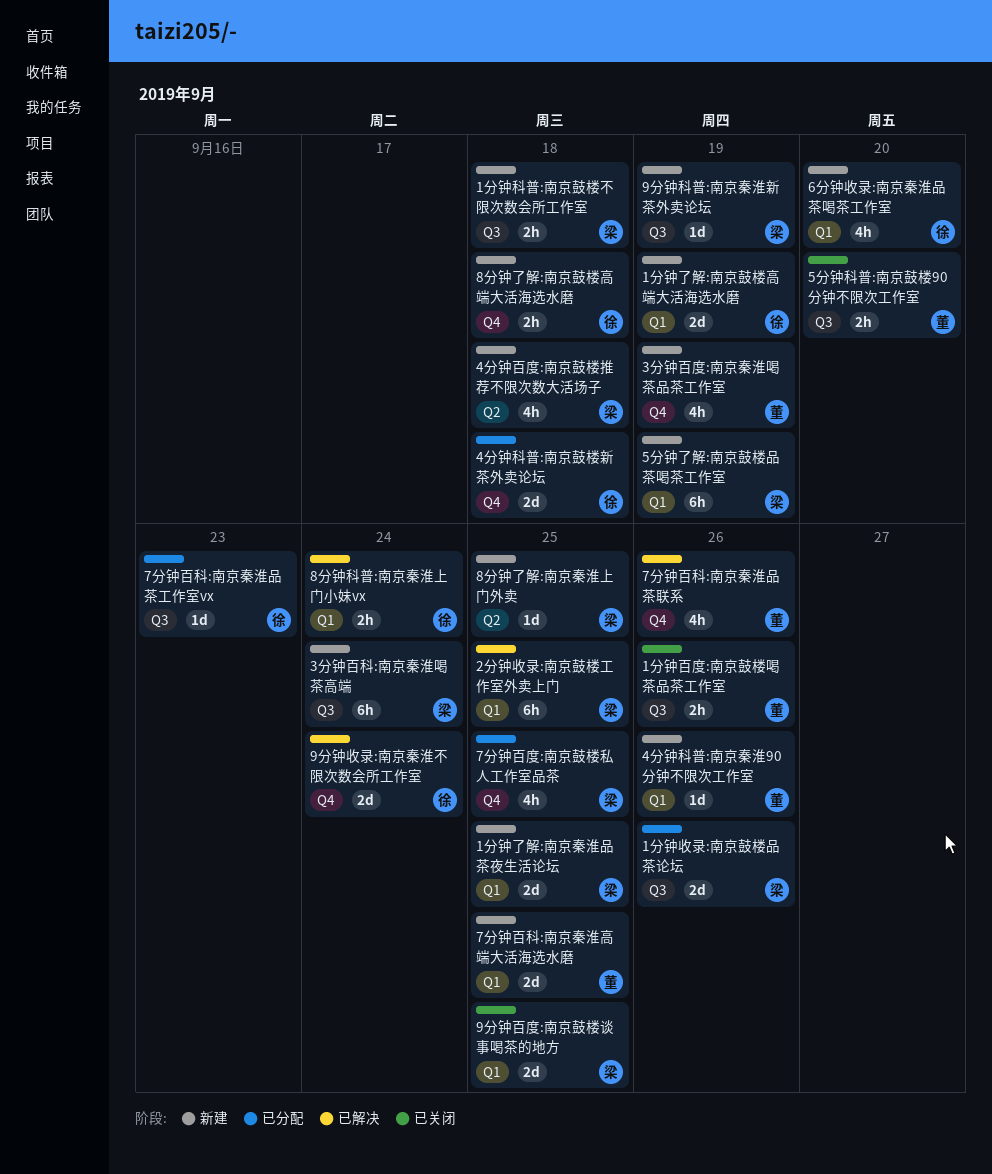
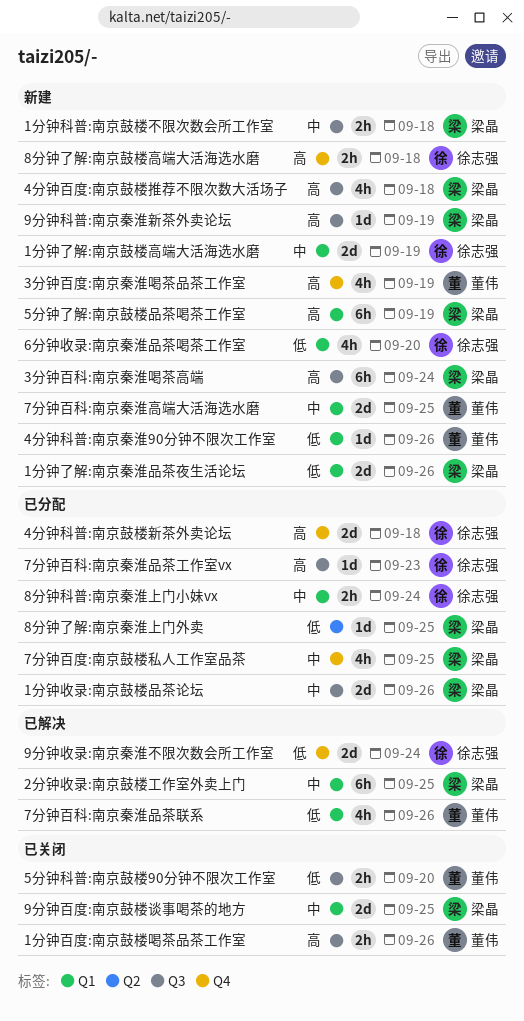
1分钟了解:南京秦淮品茶夜生活论坛, due: Sep 25 -> Sep 26
4分钟百度:南京鼓楼推荐不限次数大活场子, label: Q2 -> Q3
7分钟百科:南京秦淮品茶联系, label: Q4 -> Q1
8分钟了解:南京秦淮上门外卖, status: 新建 -> 已分配
8分钟科普:南京秦淮上门小妹vx, status: 已解决 -> 已分配

